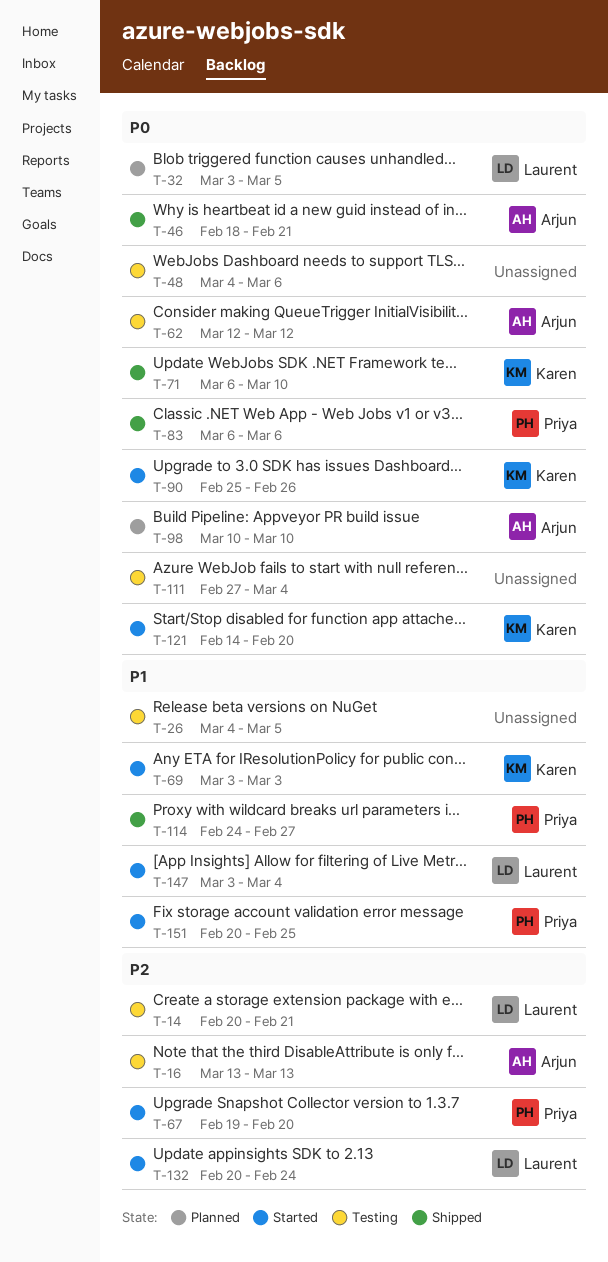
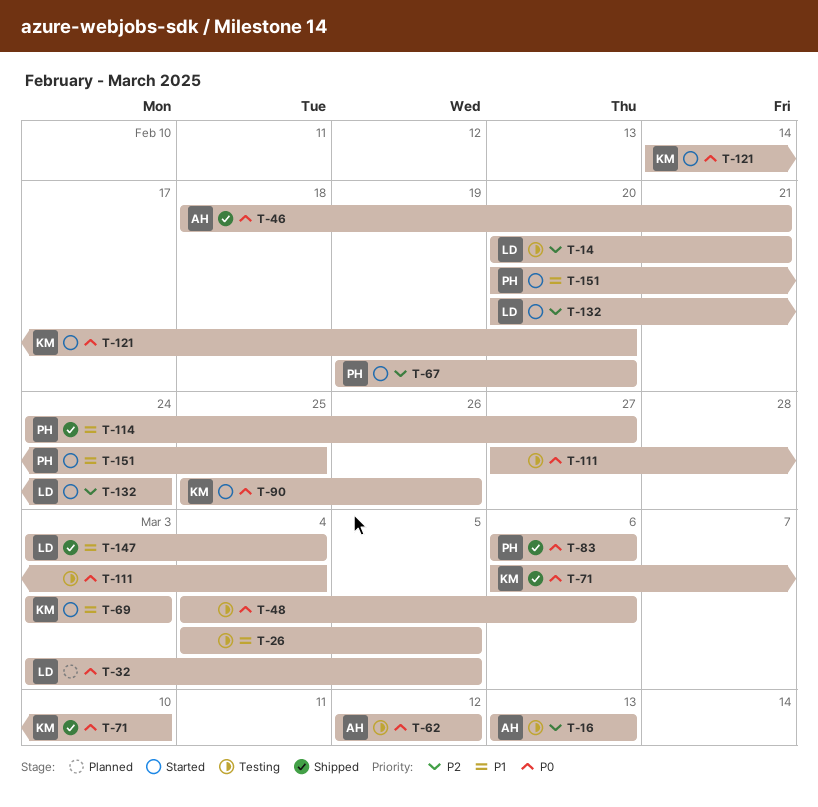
T-98: present -> none
T-147, status: Started -> Shipped

